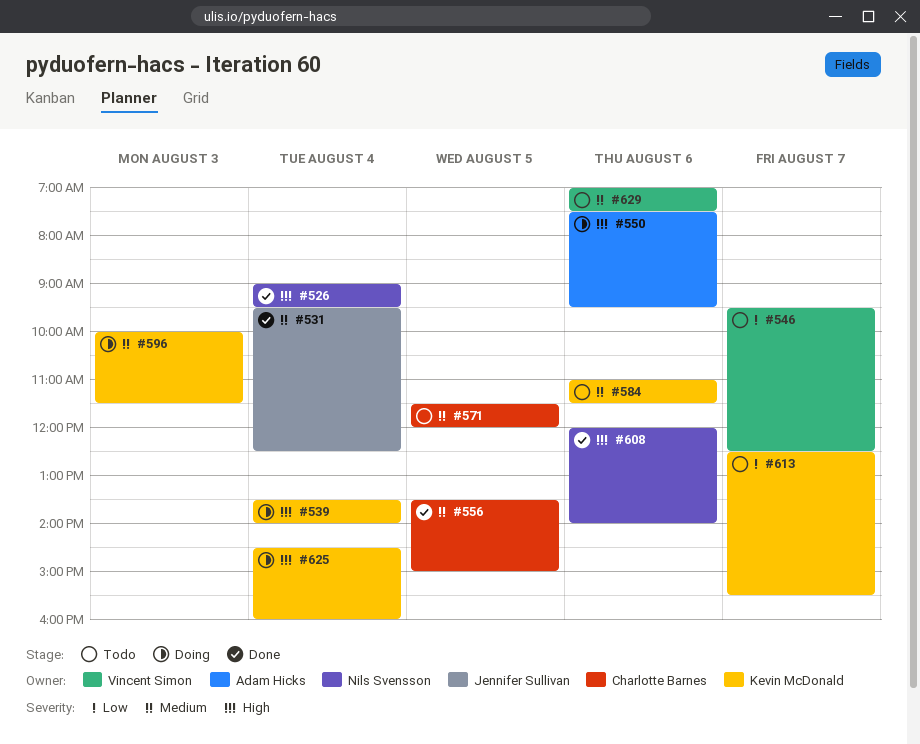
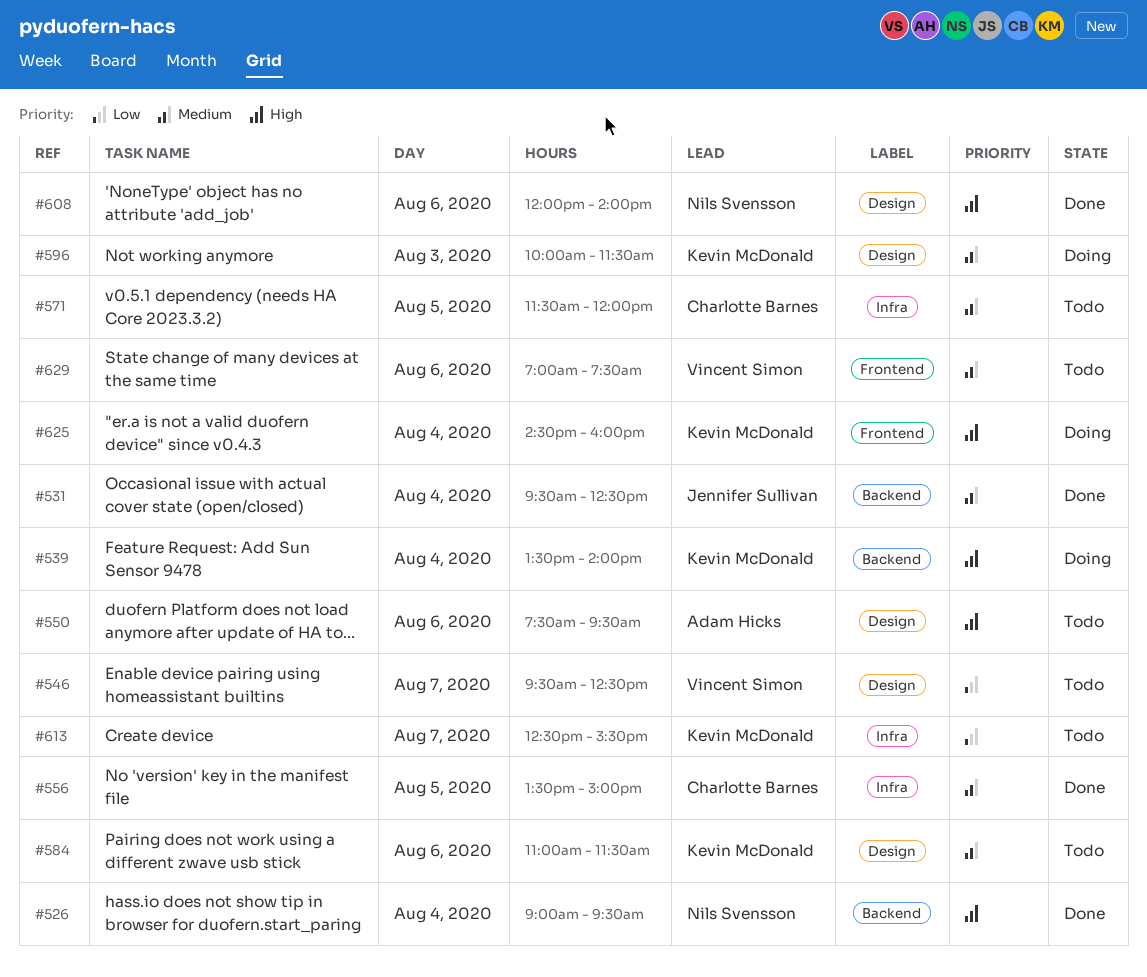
#550, status: Doing -> Todo

